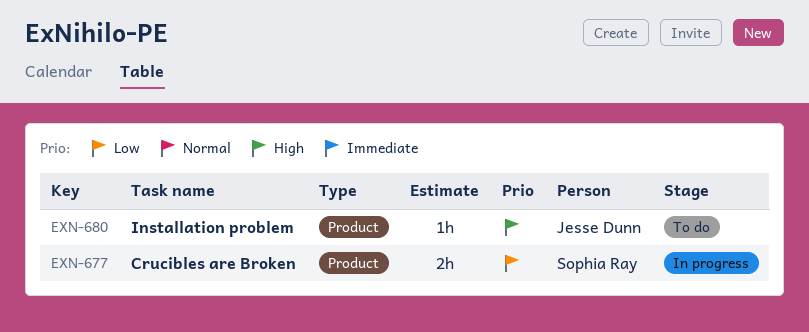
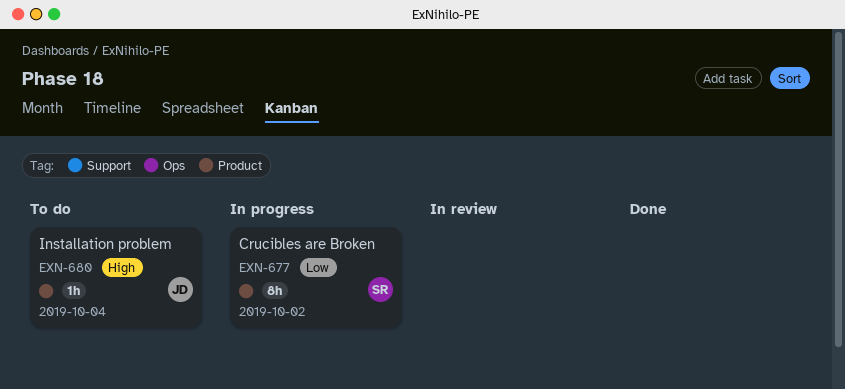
EXN-677, estimate: 2h -> 8h

